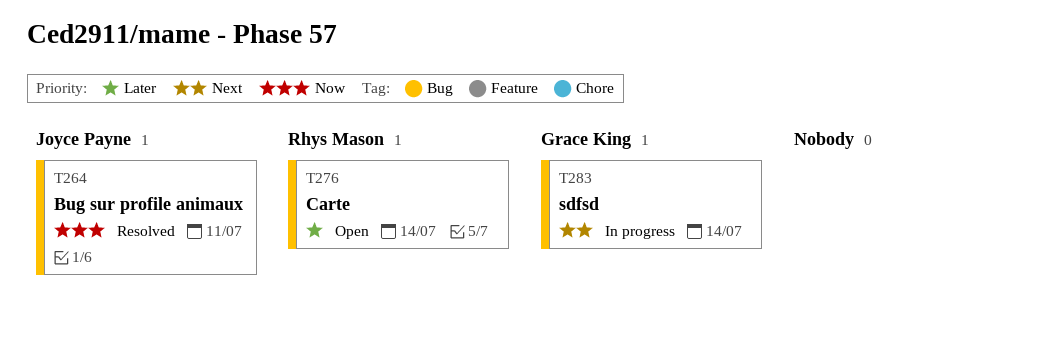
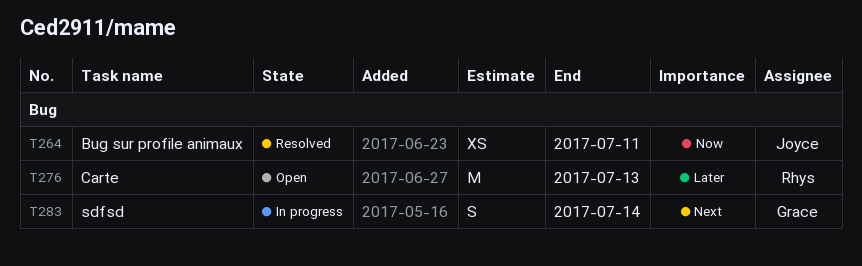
T276, due: Jul 14 -> Jul 13

